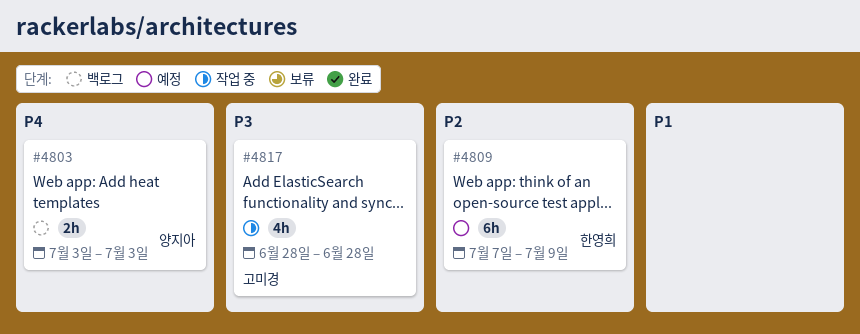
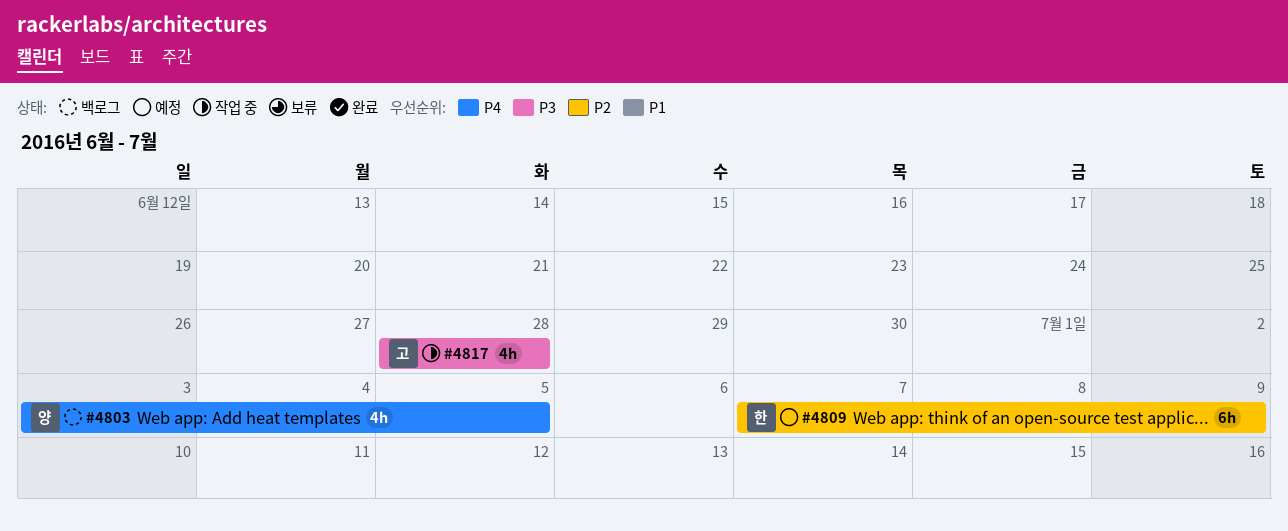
#4803, estimate: 2h -> 4h
#4803, due: Jul 3 -> Jul 5

